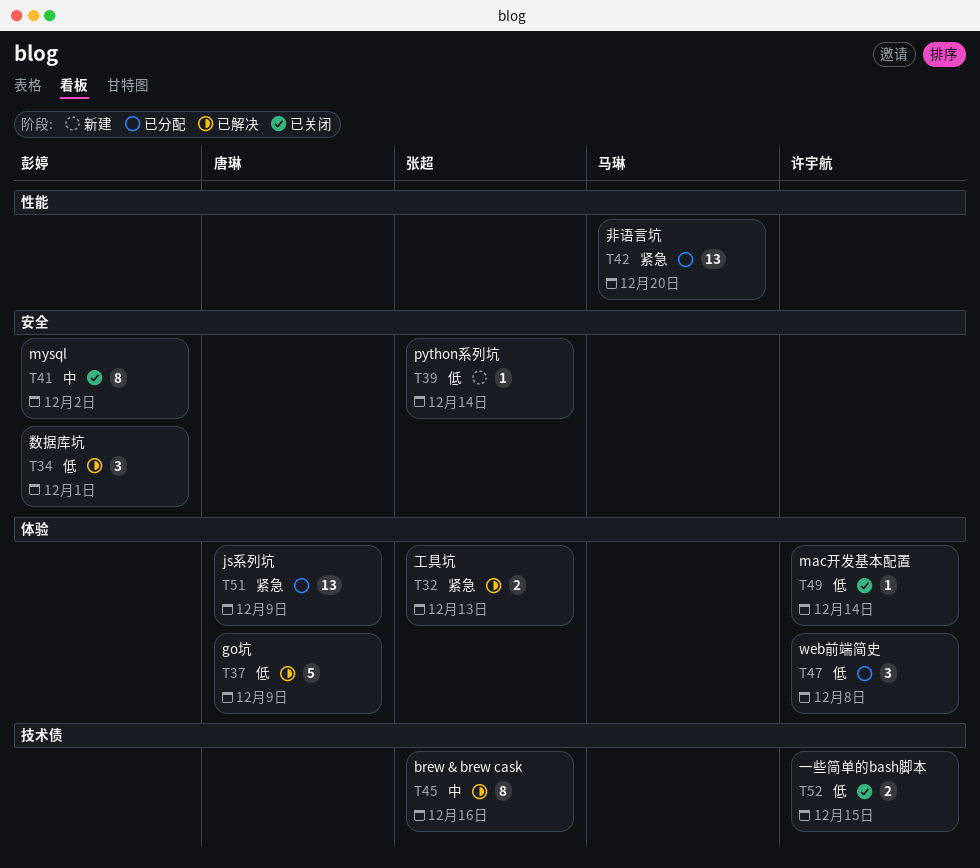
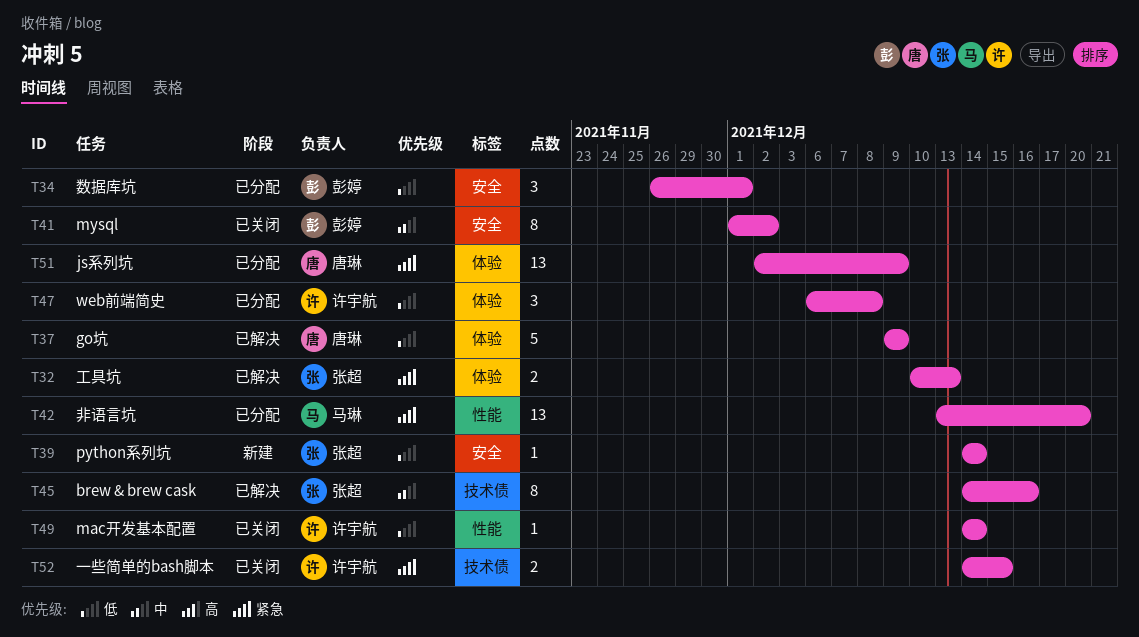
T34, status: 已解决 -> 已分配
T49, label: 体验 -> 性能
T52, priority: 低 -> 紧急

